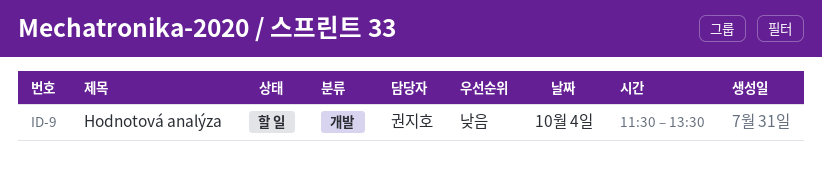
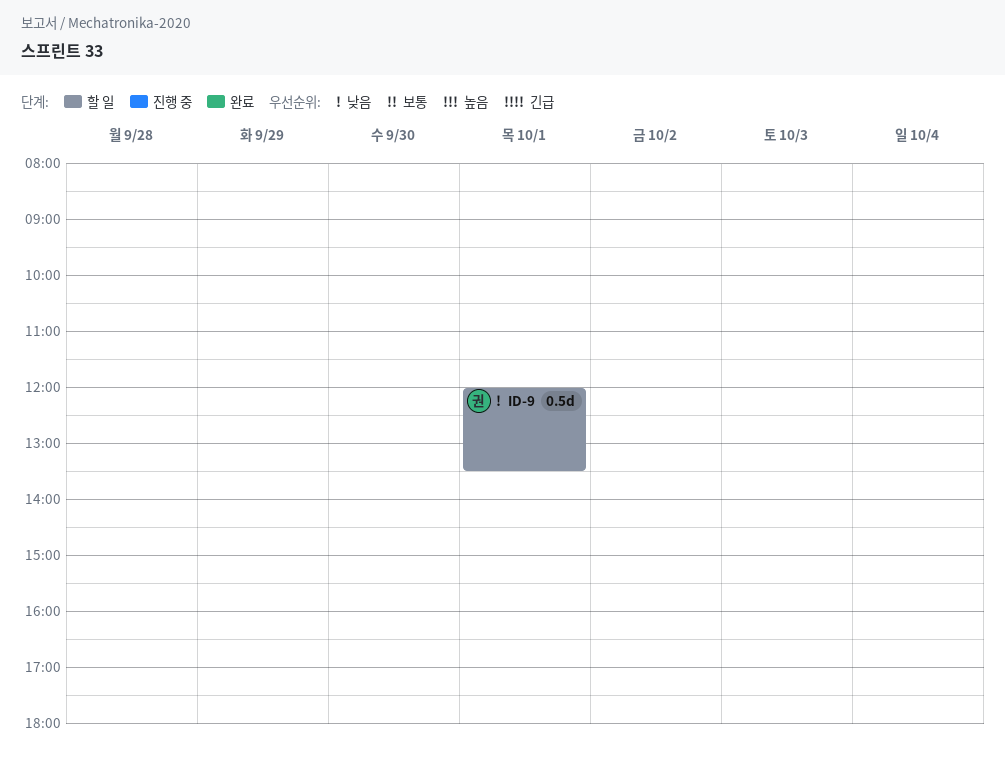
ID-9, day: Oct 4 -> Oct 1
ID-9, begins: 11:30 -> 12:00

